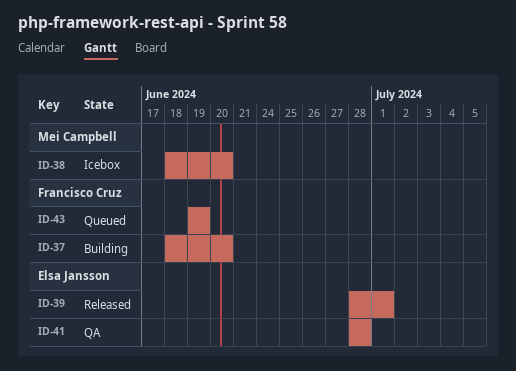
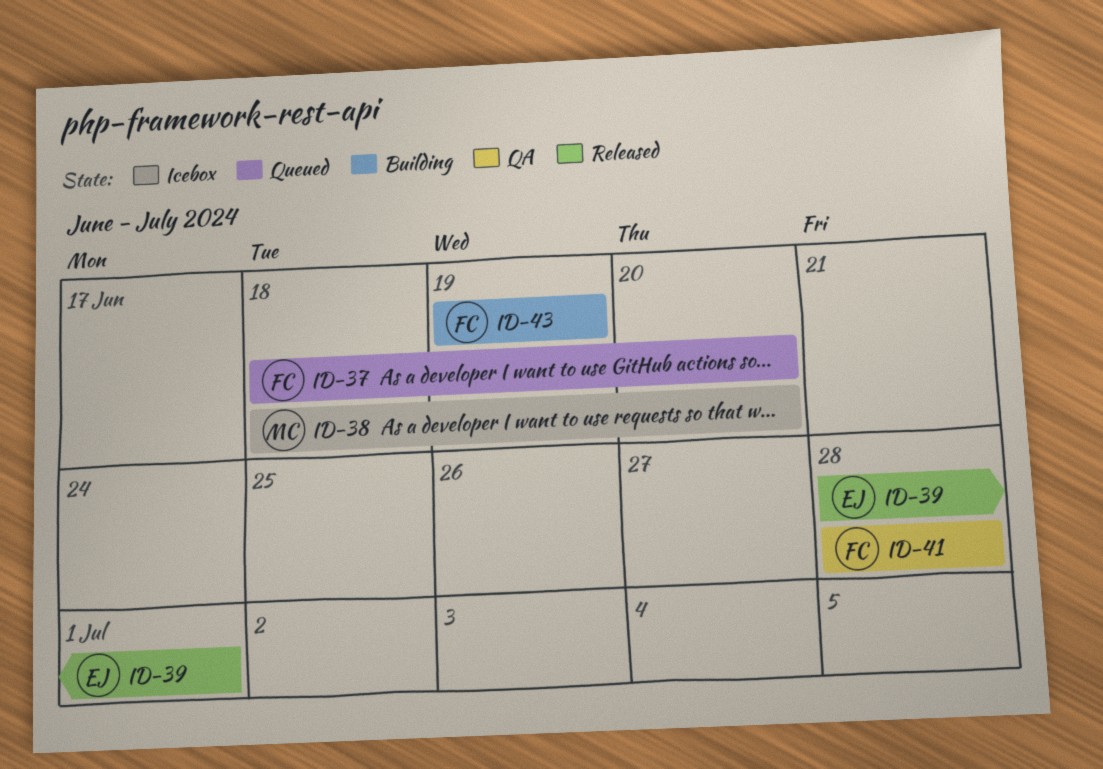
ID-37, status: Building -> Queued
ID-41, owner: Elsa Jansson -> Francisco Cruz
ID-43, status: Queued -> Building

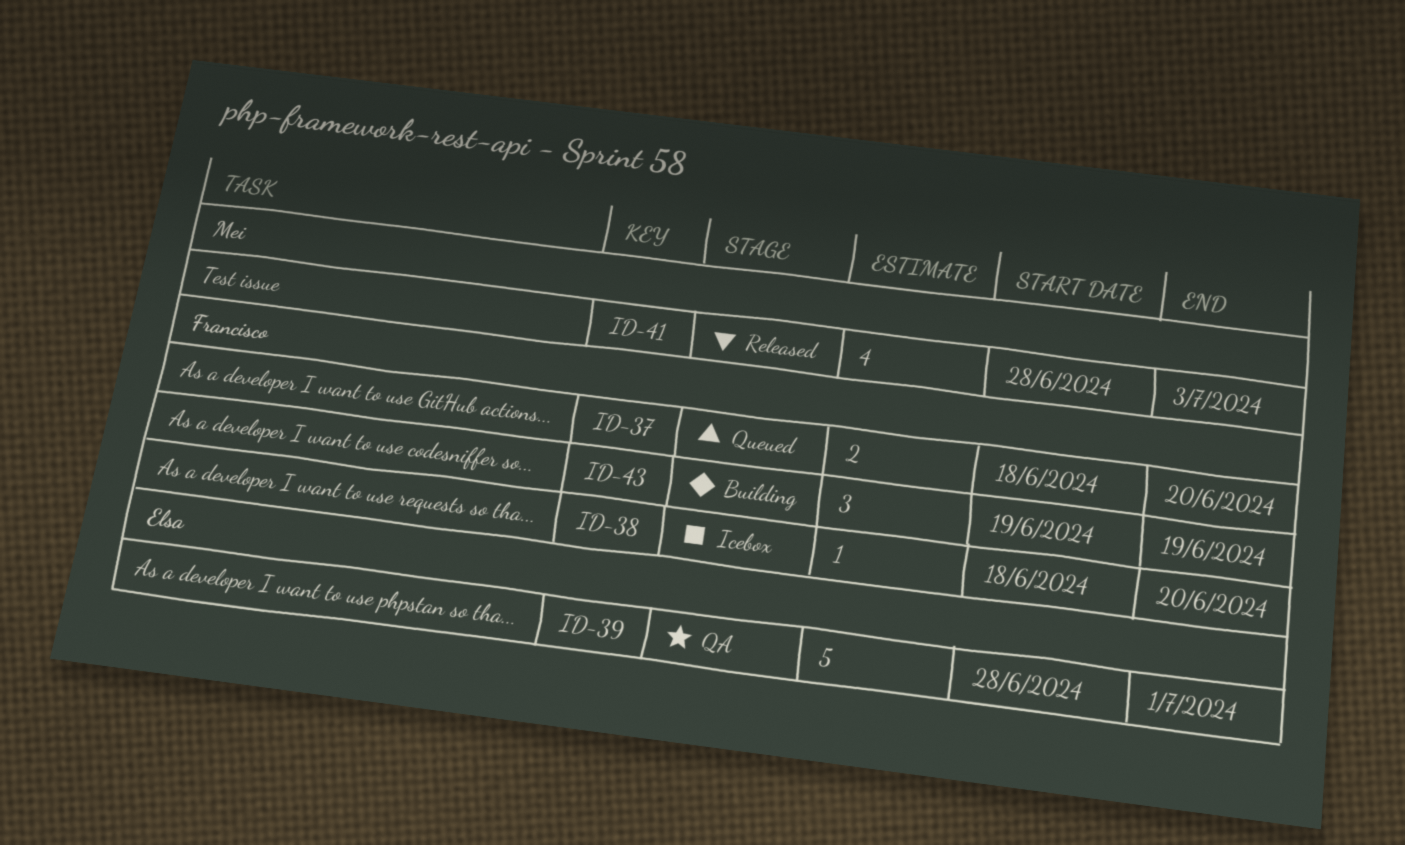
ID-38, owner: Mei -> Francisco
ID-39, status: Released -> QA
ID-41, status: QA -> Released
ID-41, owner: Francisco -> Mei
ID-41, due: Jun 28 -> Jul 3

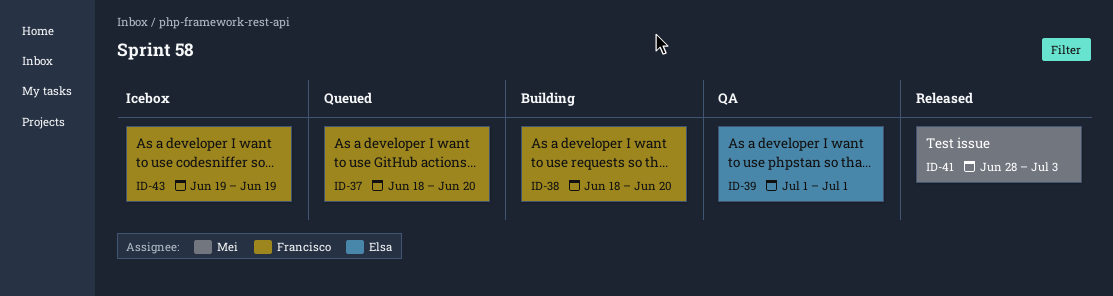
ID-38, status: Icebox -> Building
ID-39, start: Jun 28 -> Jul 1
ID-43, status: Building -> Icebox

